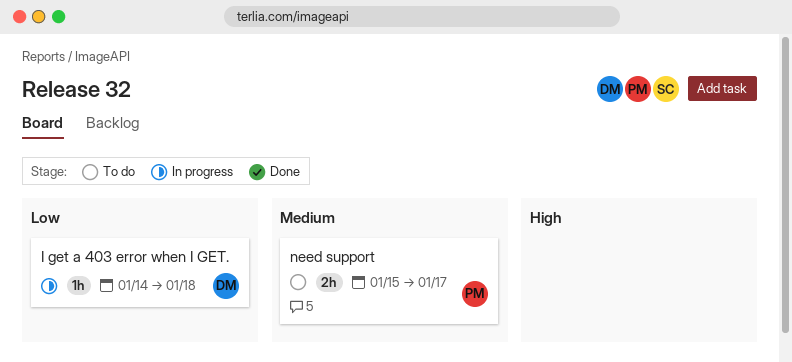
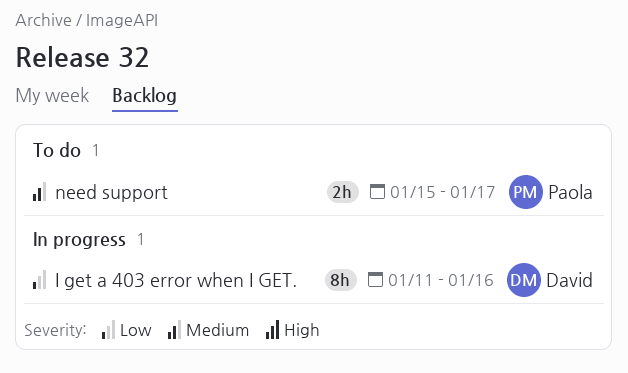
I get a 403 error when I GET., estimate: 1h -> 8h
I get a 403 error when I GET., start: Jan 14 -> Jan 11
I get a 403 error when I GET., due: Jan 18 -> Jan 16

